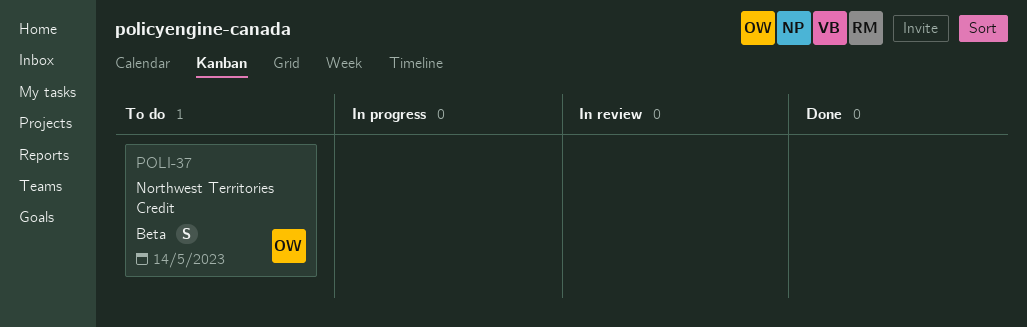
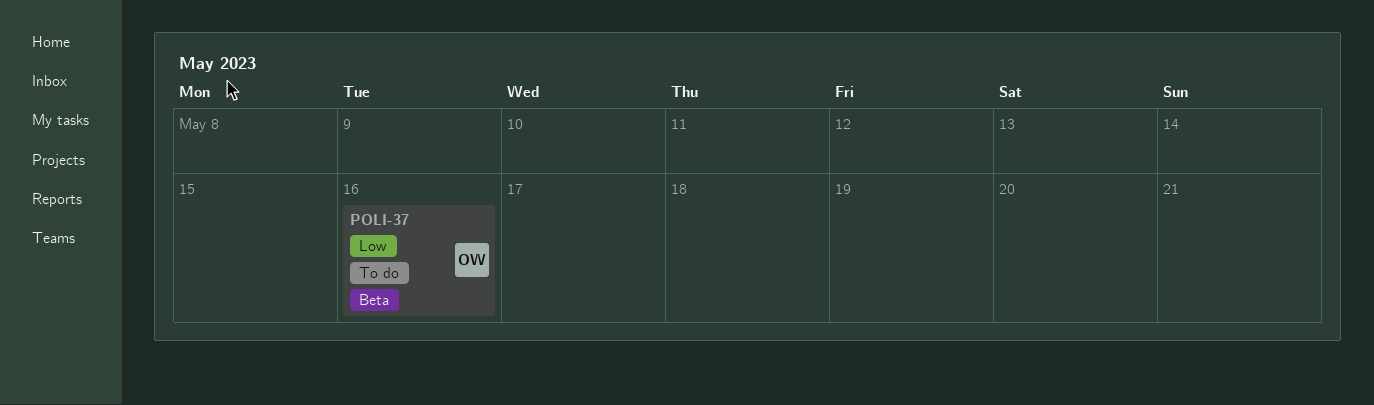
POLI-37, due: May 14 -> May 16

